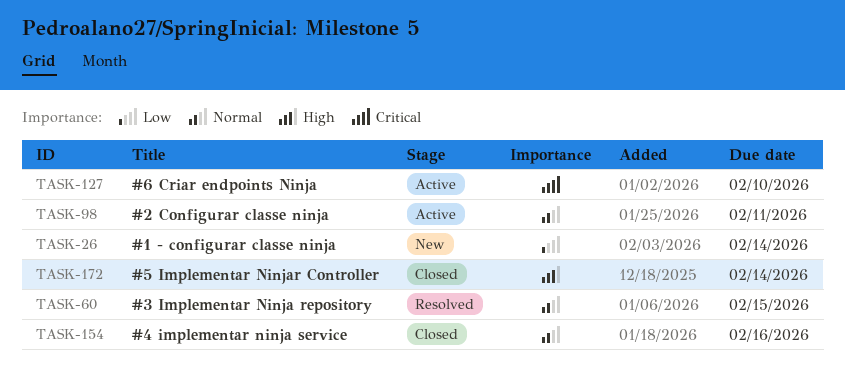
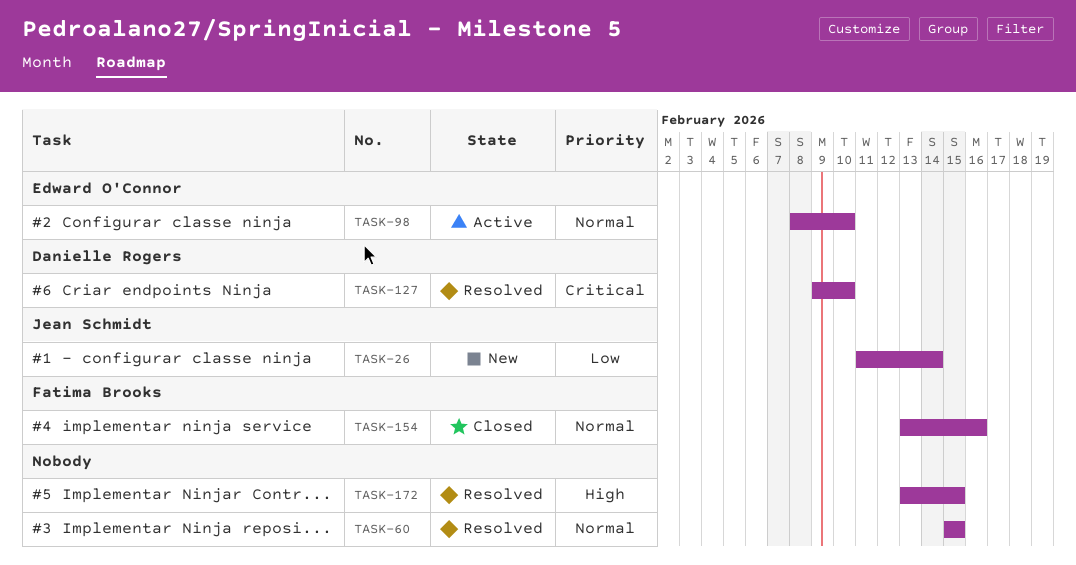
TASK-98, due: Feb 11 -> Feb 10
TASK-127, status: Active -> Resolved
TASK-172, status: Closed -> Resolved
TASK-172, due: Feb 14 -> Feb 15

